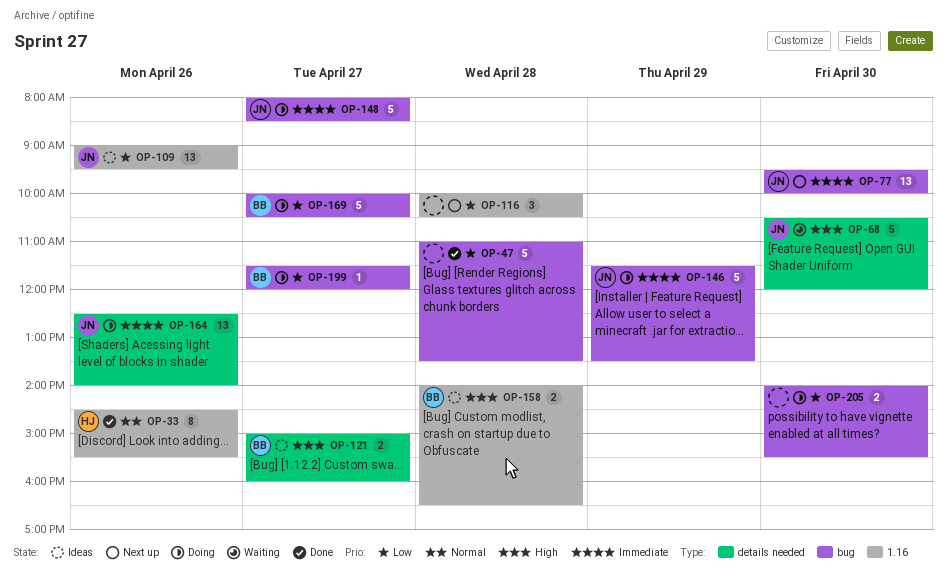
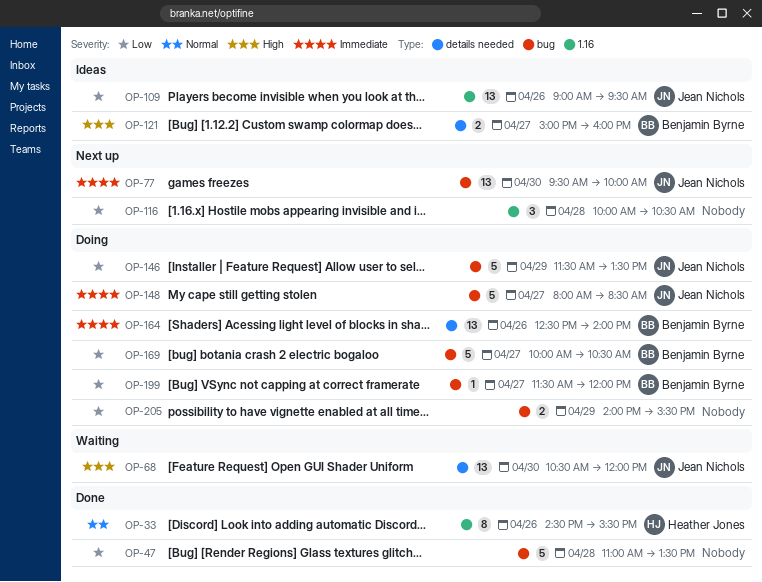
OP-68, estimate: 5 -> 13
OP-146, priority: Immediate -> Low
OP-158: present -> none
OP-164, owner: Jean Nichols -> Benjamin Byrne
OP-205, day: Apr 30 -> Apr 29

